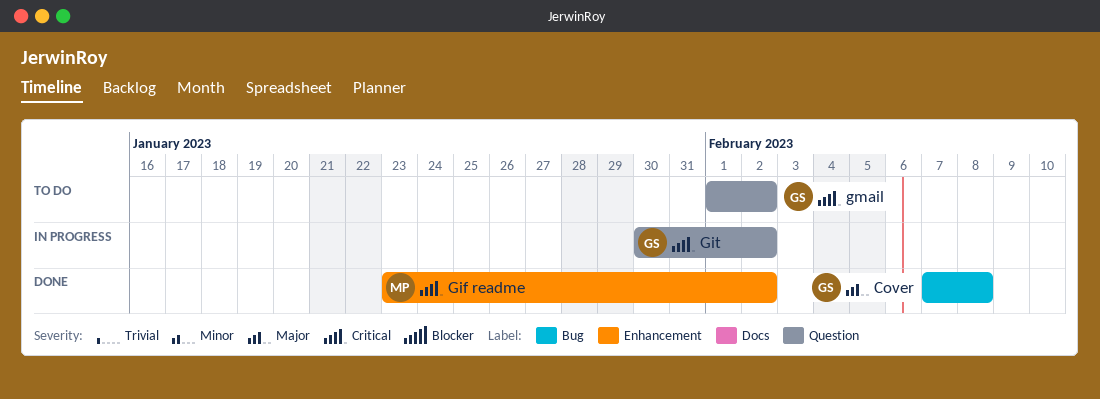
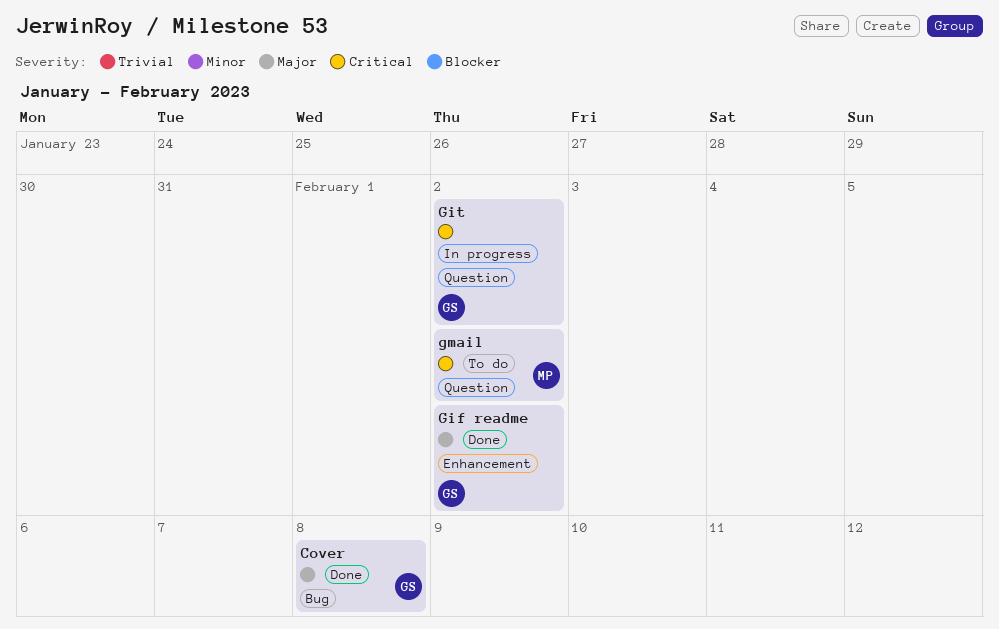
Gif readme, owner: MP -> GS
Gif readme, priority: Critical -> Major
gmail, owner: GS -> MP

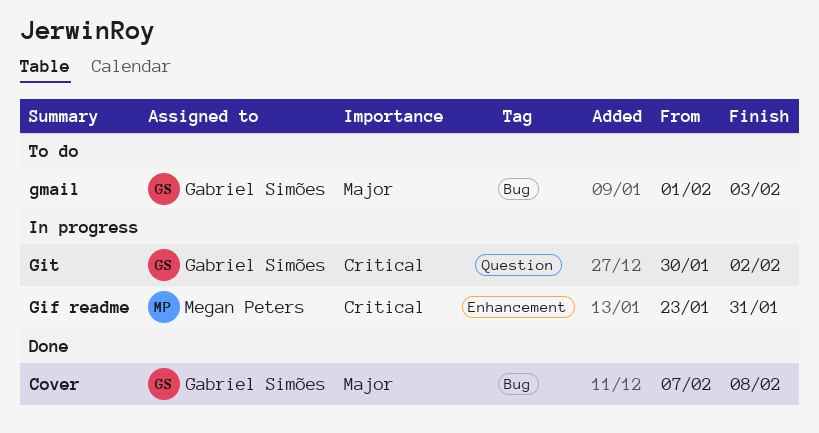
Gif readme, status: Done -> In progress
Gif readme, owner: Gabriel Simões -> Megan Peters
Gif readme, priority: Major -> Critical
Gif readme, due: Feb 2 -> Jan 31
gmail, owner: Megan Peters -> Gabriel Simões
gmail, priority: Critical -> Major
gmail, label: Question -> Bug
gmail, due: Feb 2 -> Feb 3

